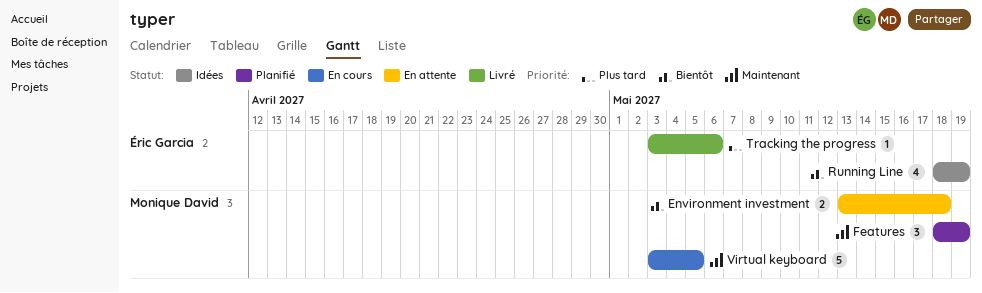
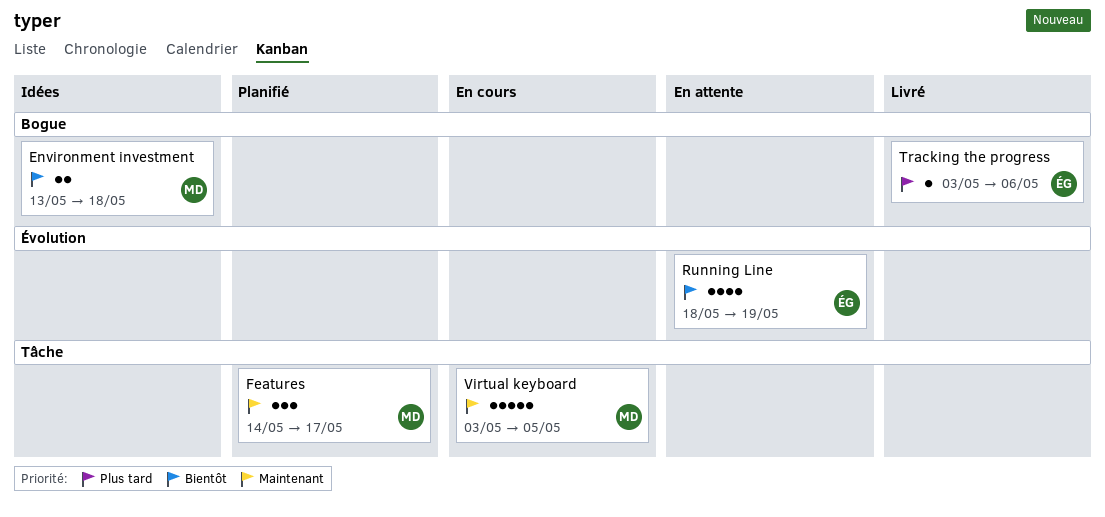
Environment investment, status: En attente -> Idées
Features, start: May 18 -> May 14
Features, due: May 19 -> May 17
Running Line, status: Idées -> En attente

